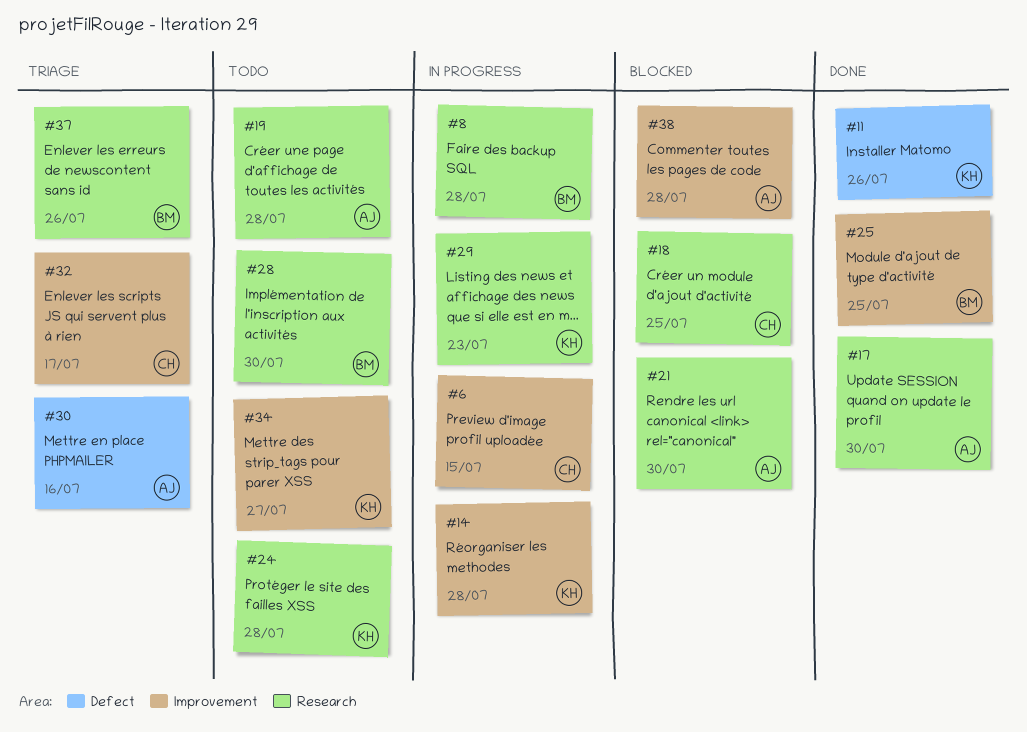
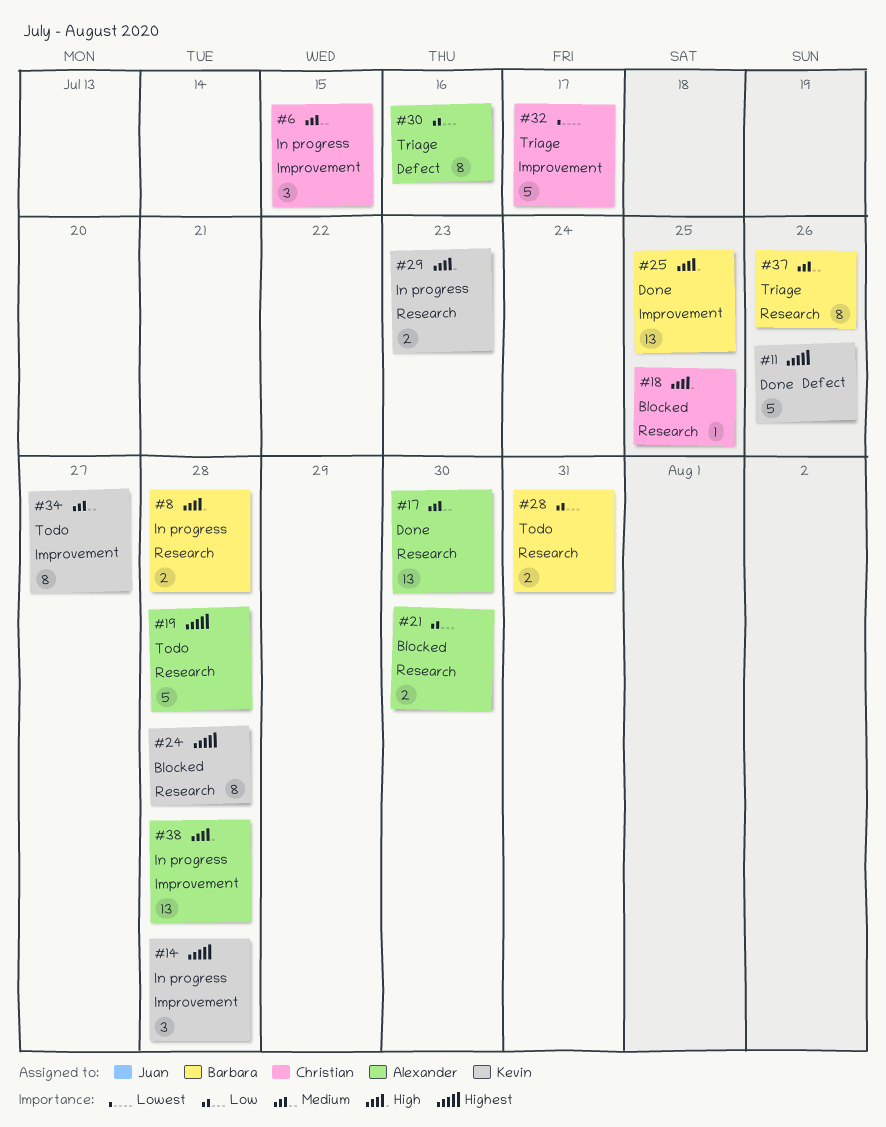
#24, status: Todo -> Blocked
#28, due: Jul 30 -> Jul 31
#38, status: Blocked -> In progress

